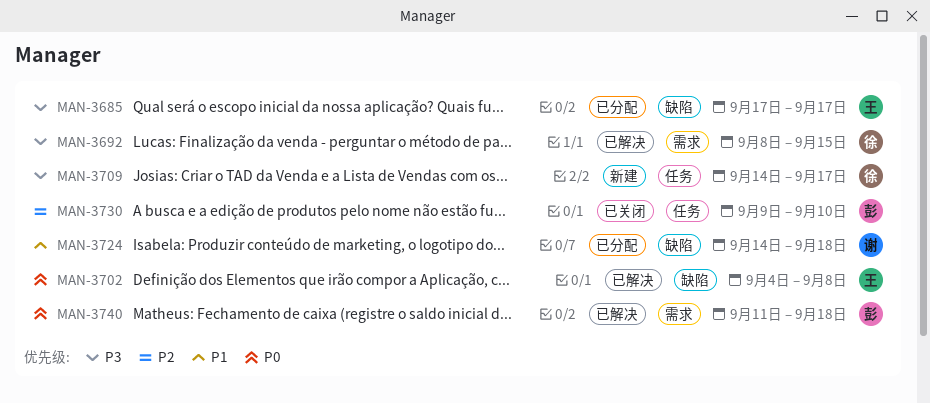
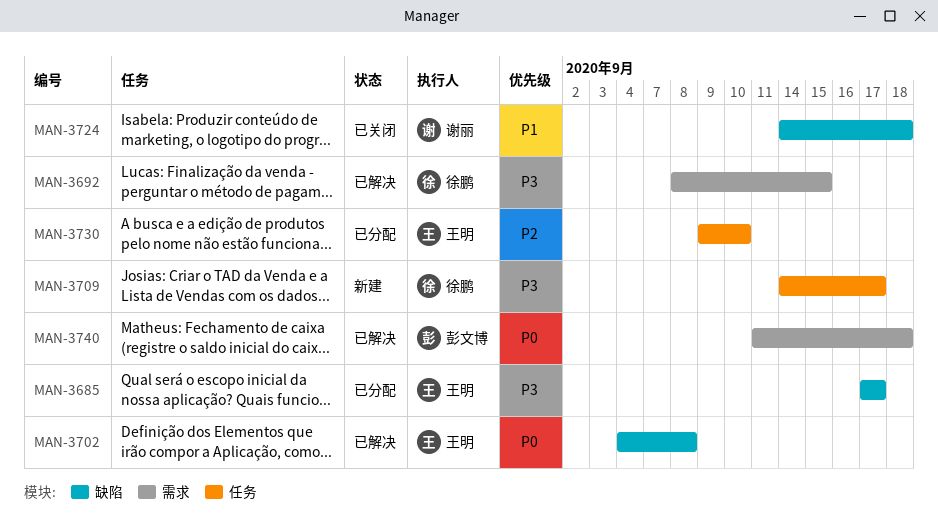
MAN-3724, status: 已分配 -> 已关闭
MAN-3730, status: 已关闭 -> 已分配
MAN-3730, owner: 彭文博 -> 王明

